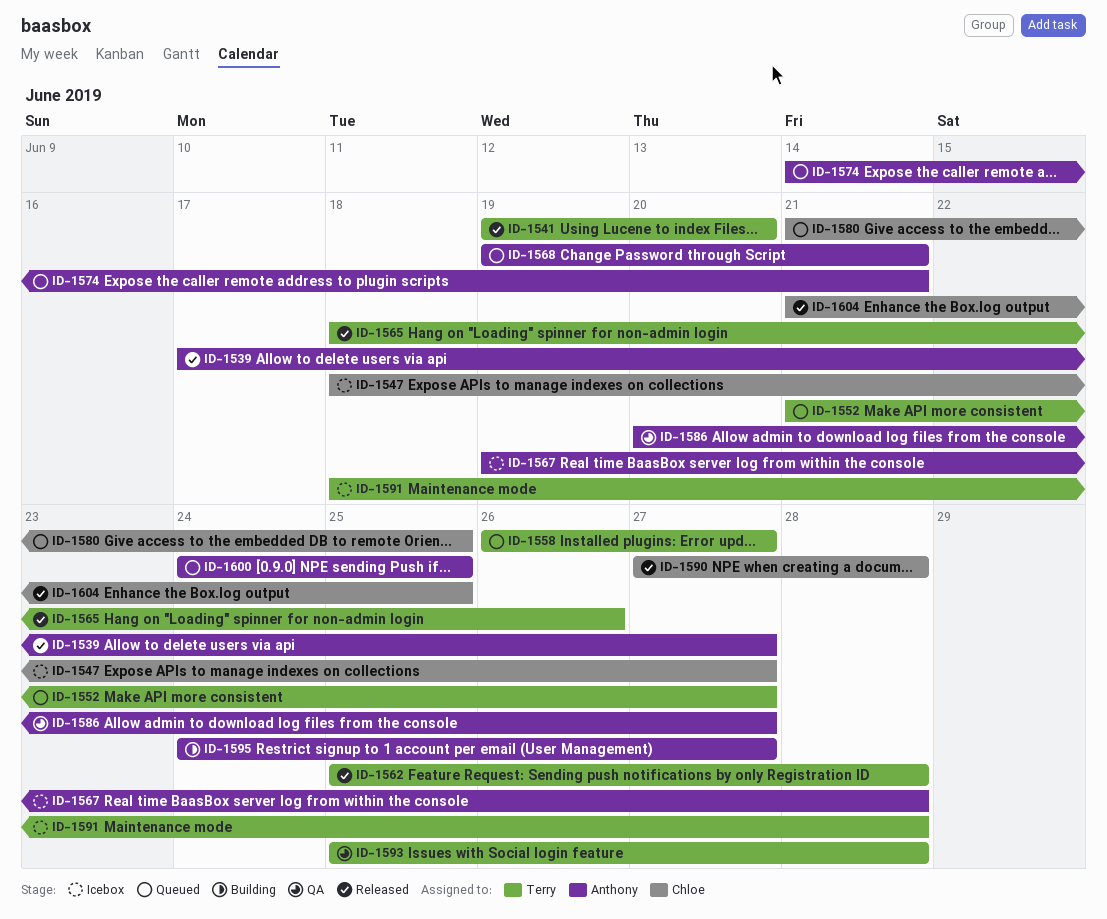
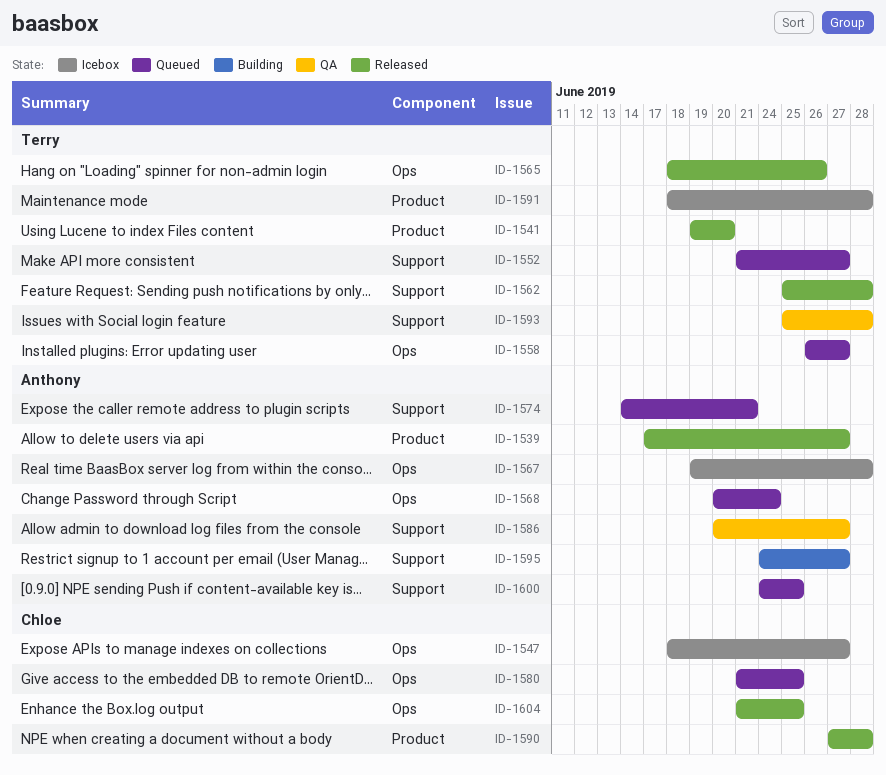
ID-1568, start: Jun 19 -> Jun 20
ID-1568, due: Jun 21 -> Jun 24

